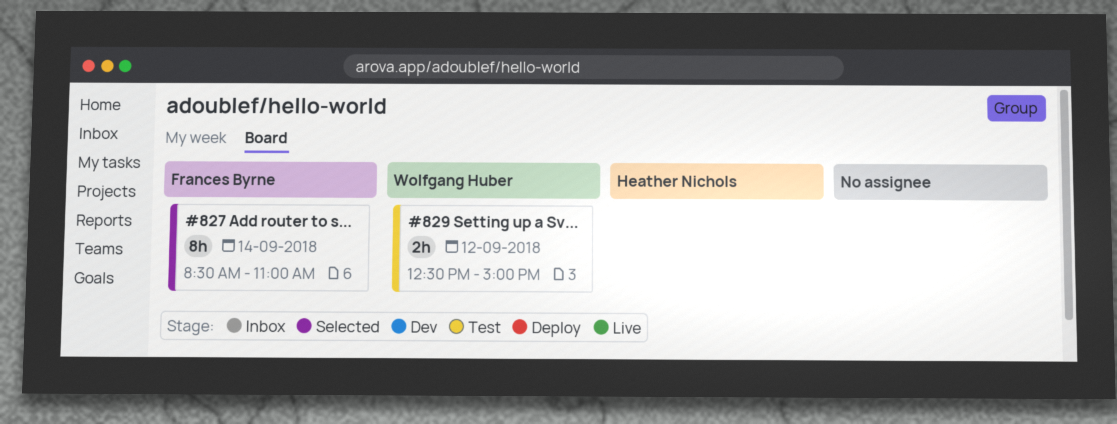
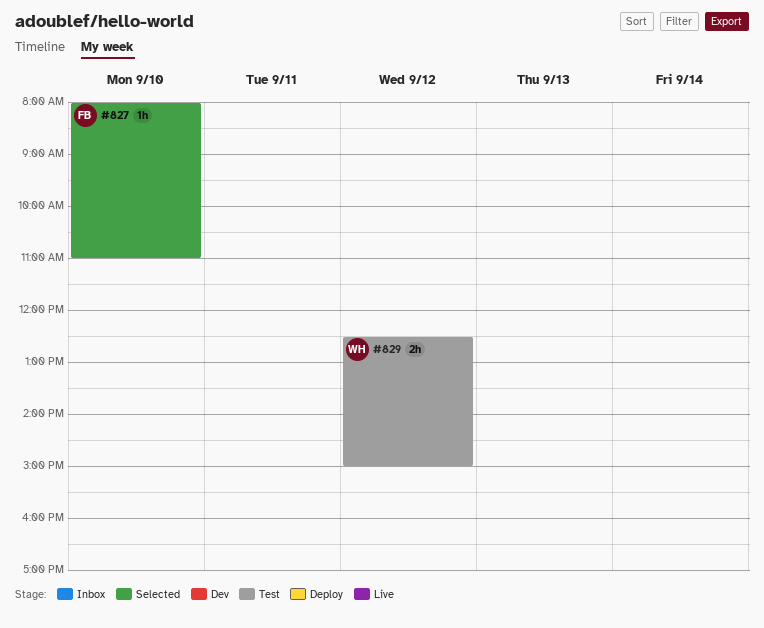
#827, estimate: 8h -> 1h
#827, day: Sep 14 -> Sep 10
#827, begins: 08:30 -> 08:00

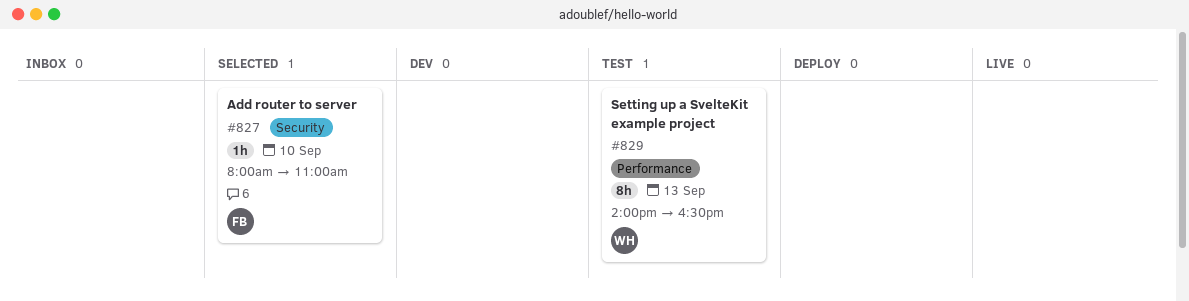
#829, estimate: 2h -> 8h
#829, day: Sep 12 -> Sep 13
#829, begins: 12:30 -> 14:00
#829, ends: 15:00 -> 16:30

